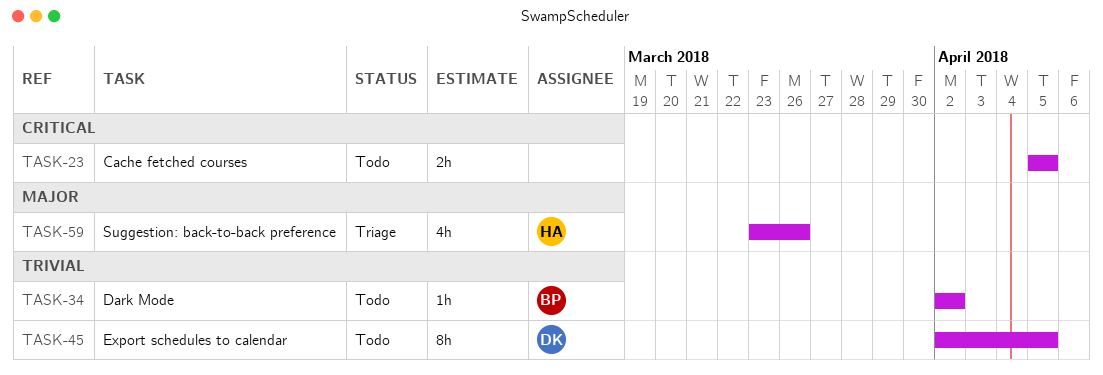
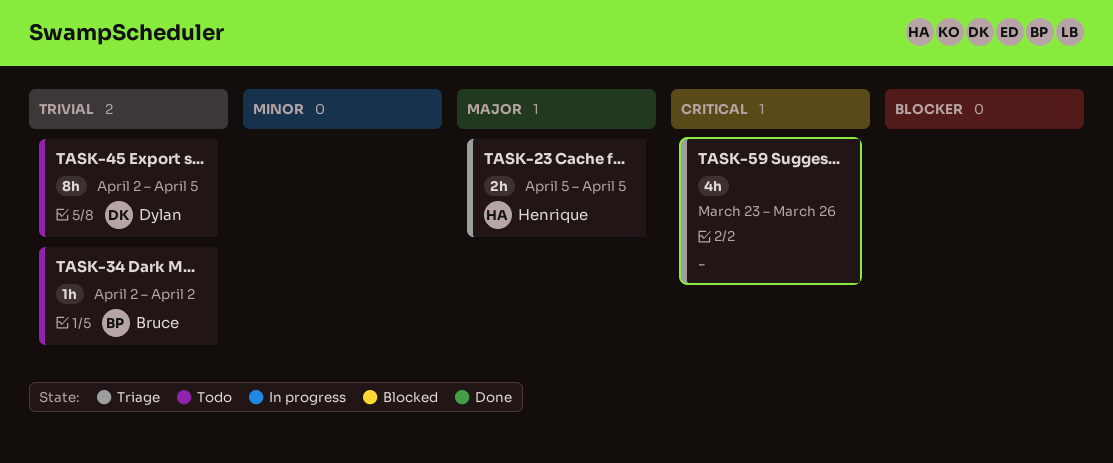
TASK-23, status: Todo -> Triage
TASK-23, owner: none -> Henrique
TASK-23, priority: Critical -> Major
TASK-59, owner: Henrique -> none
TASK-59, priority: Major -> Critical

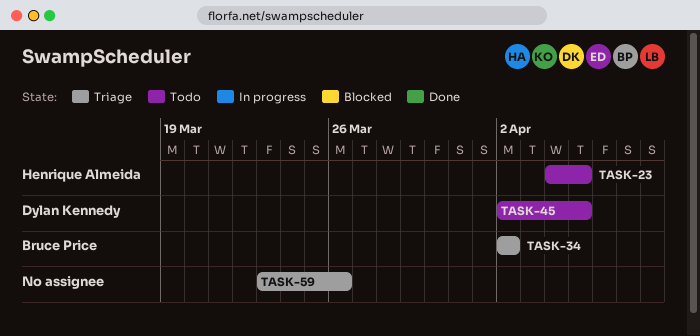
TASK-23, status: Triage -> Todo
TASK-23, start: Apr 5 -> Apr 4
TASK-34, status: Todo -> Triage

